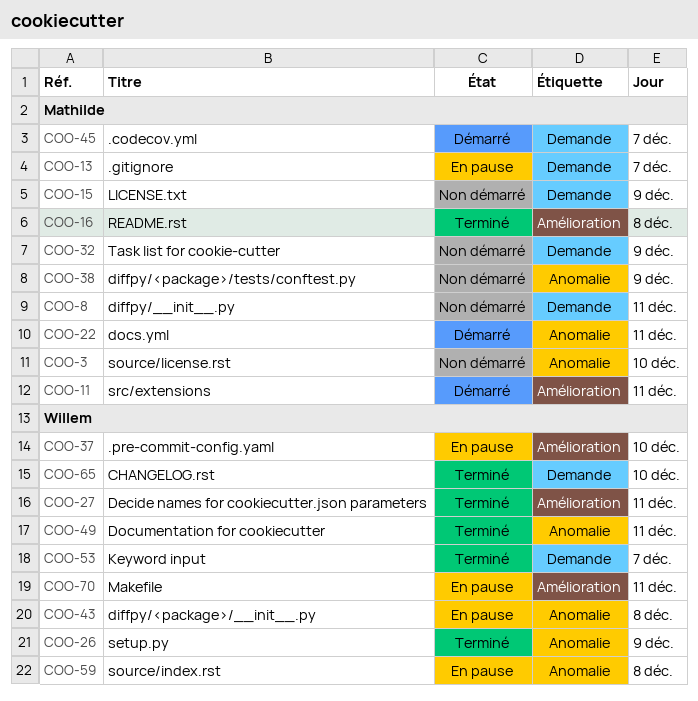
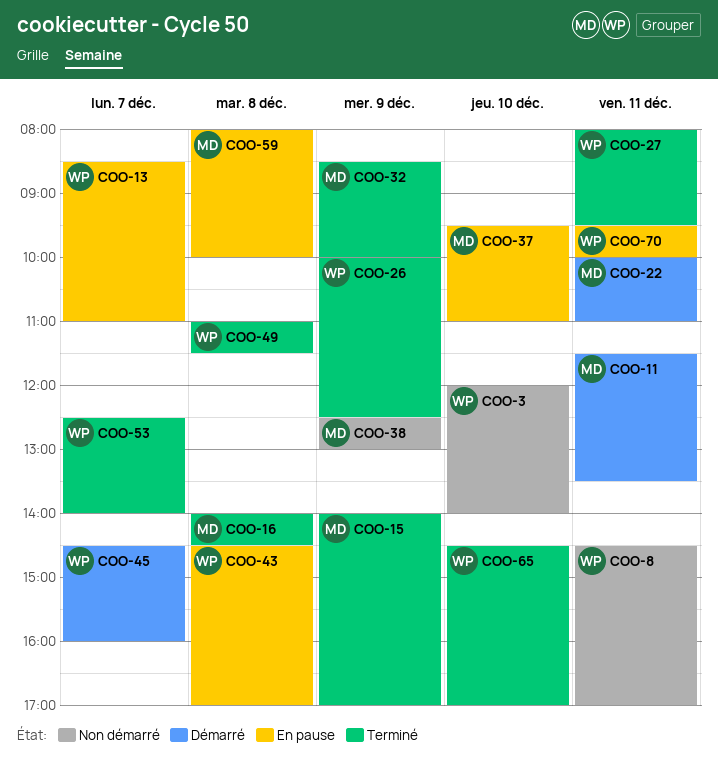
COO-3, owner: Mathilde -> Willem
COO-8, owner: Mathilde -> Willem
COO-13, owner: Mathilde -> Willem
COO-15, status: Non démarré -> Terminé
COO-32, status: Non démarré -> Terminé
COO-37, owner: Willem -> Mathilde
COO-45, owner: Mathilde -> Willem
COO-49, day: Dec 11 -> Dec 8
COO-59, owner: Willem -> Mathilde

